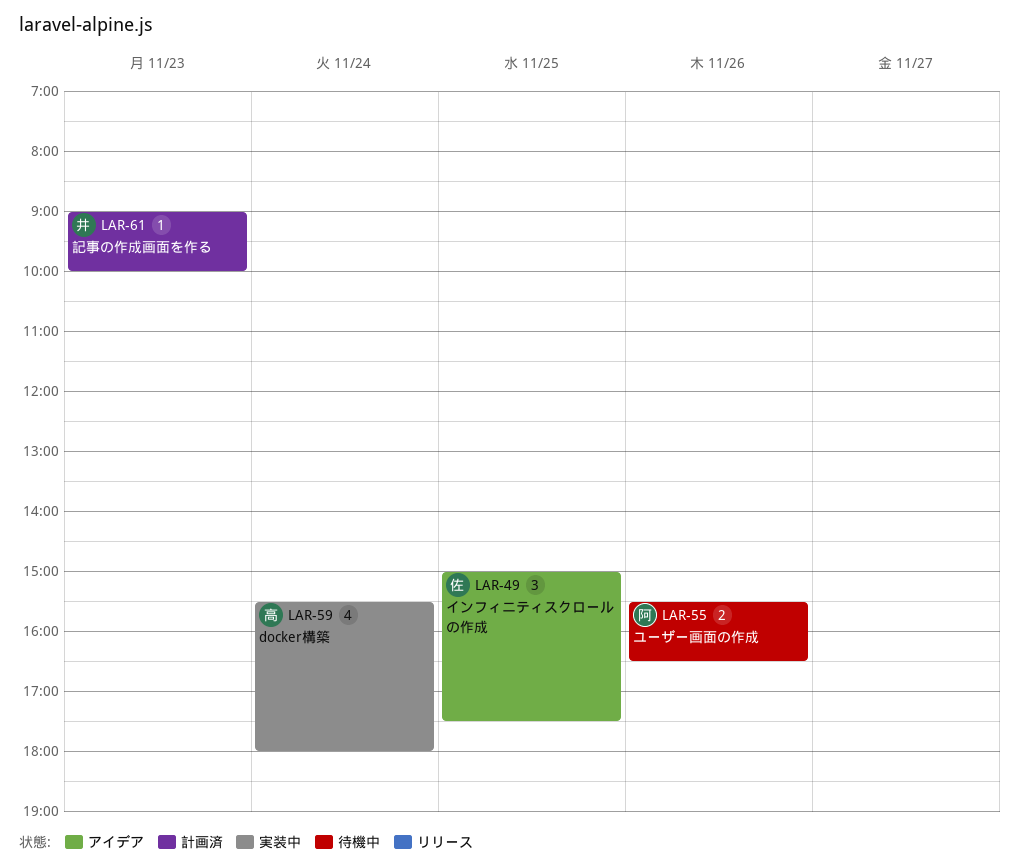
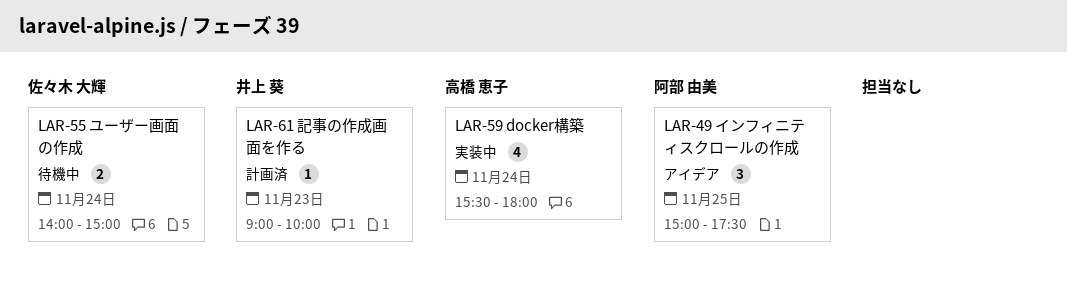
LAR-49, owner: 佐々木 大輝 -> 阿部 由美
LAR-55, owner: 阿部 由美 -> 佐々木 大輝
LAR-55, day: Nov 26 -> Nov 24
LAR-55, begins: 15:30 -> 14:00
LAR-55, ends: 16:30 -> 15:00

